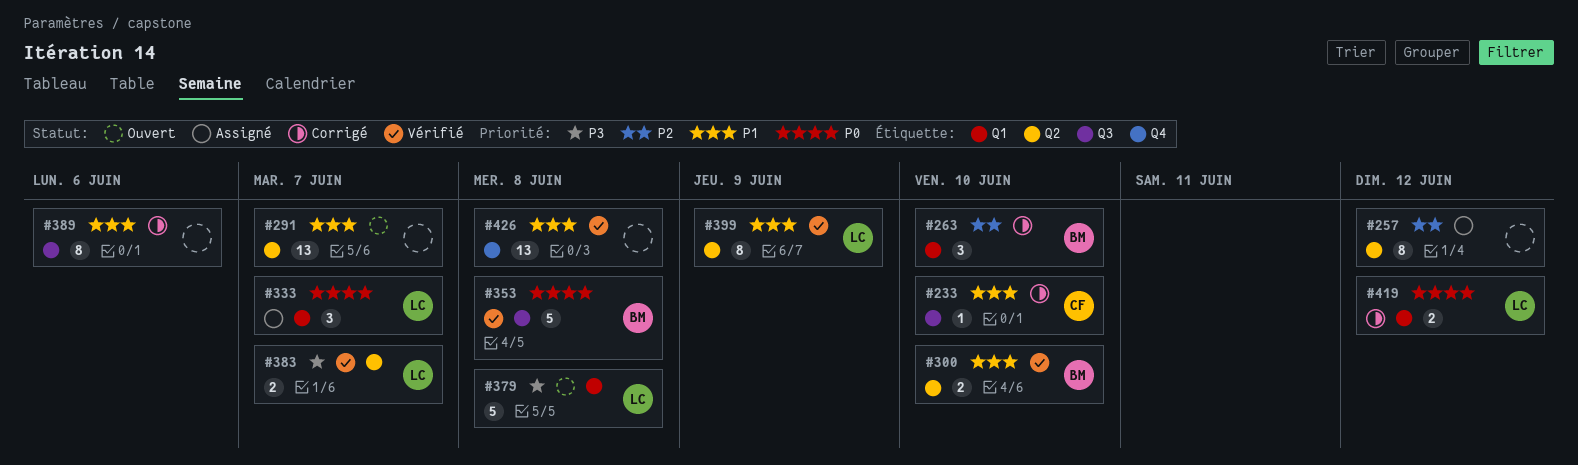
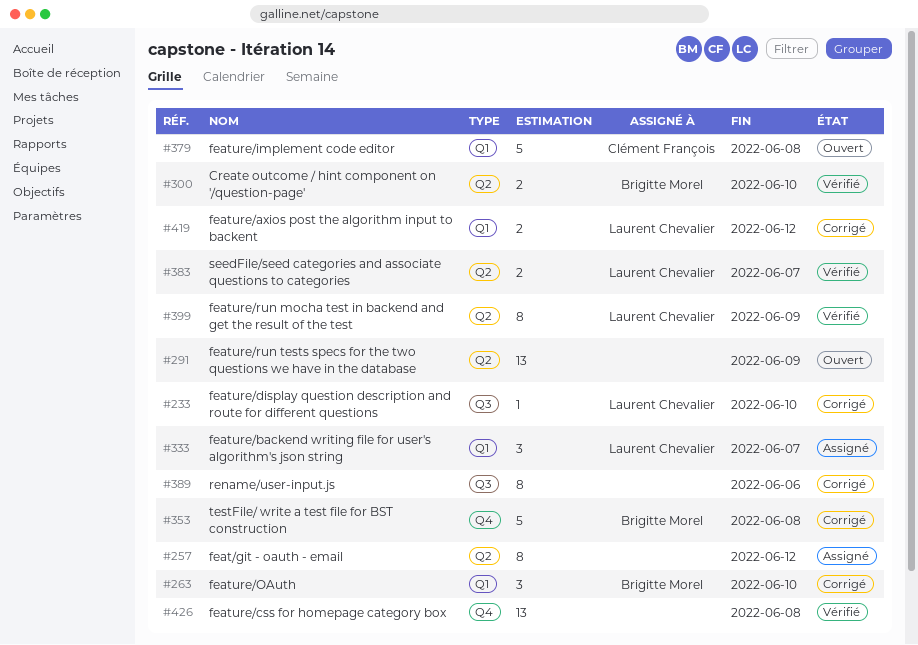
#233, owner: Clément François -> Laurent Chevalier
#291, due: Jun 7 -> Jun 9
#353, status: Vérifié -> Corrigé
#353, label: Q3 -> Q4
#379, owner: Laurent Chevalier -> Clément François

